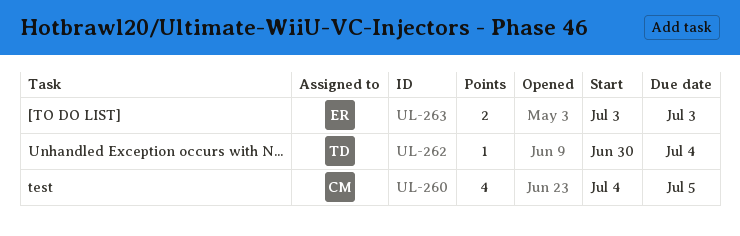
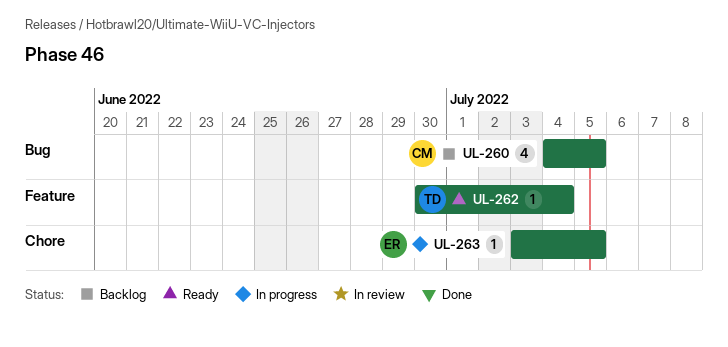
UL-263, estimate: 2 -> 1
UL-263, due: Jul 3 -> Jul 5

